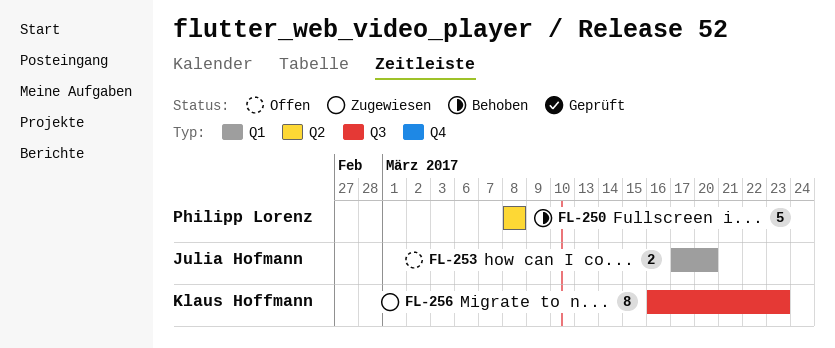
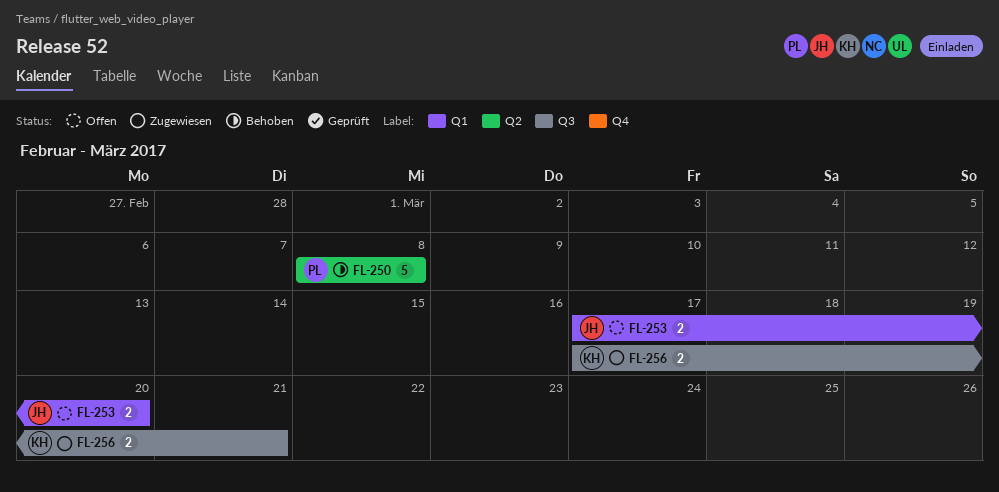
FL-256, estimate: 8 -> 2
FL-256, start: Mar 16 -> Mar 17
FL-256, due: Mar 23 -> Mar 21

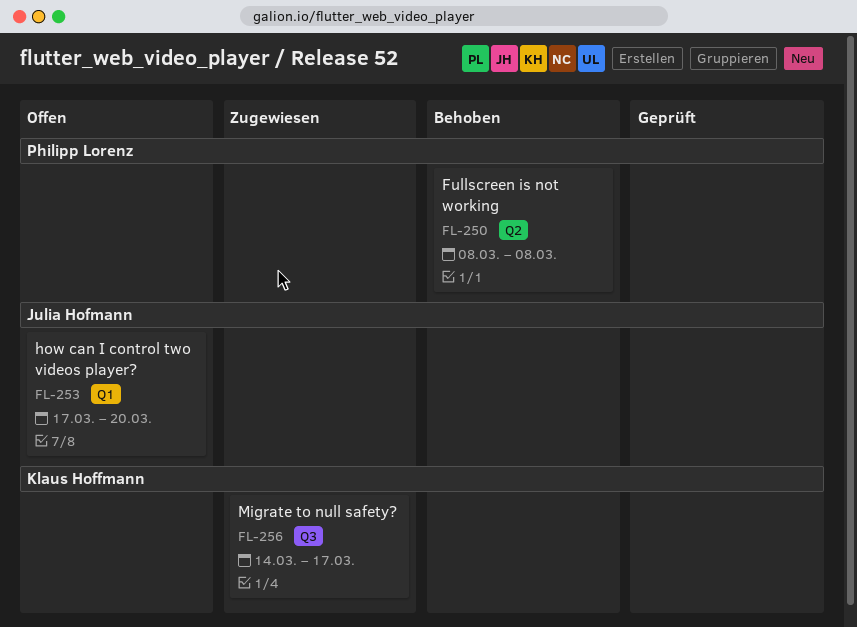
FL-256, start: Mar 17 -> Mar 14
FL-256, due: Mar 21 -> Mar 17

